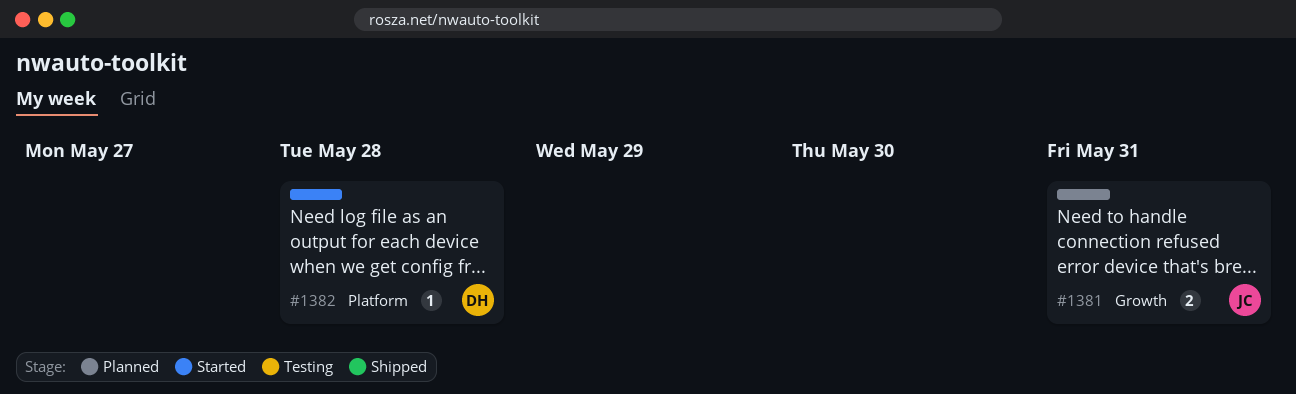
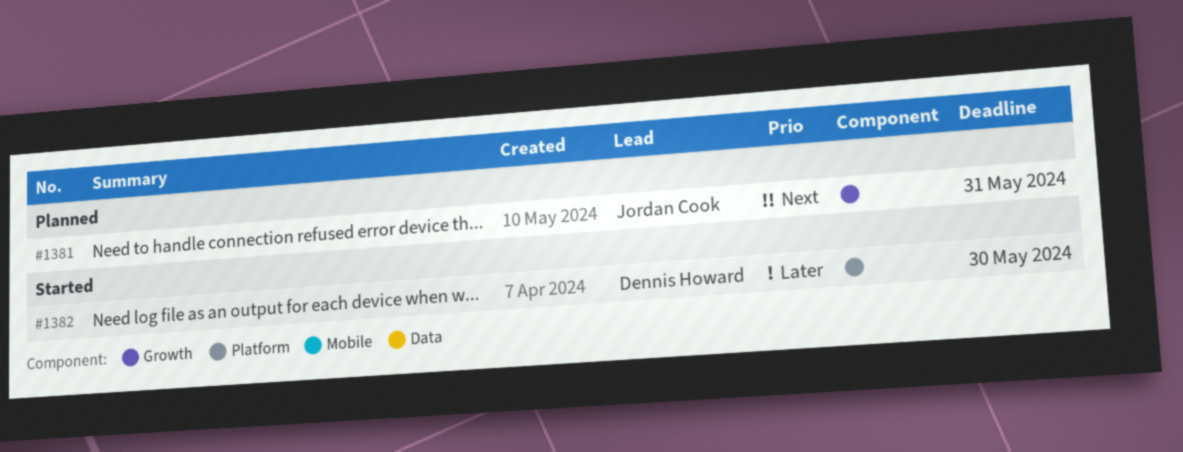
#1382, due: May 28 -> May 30

